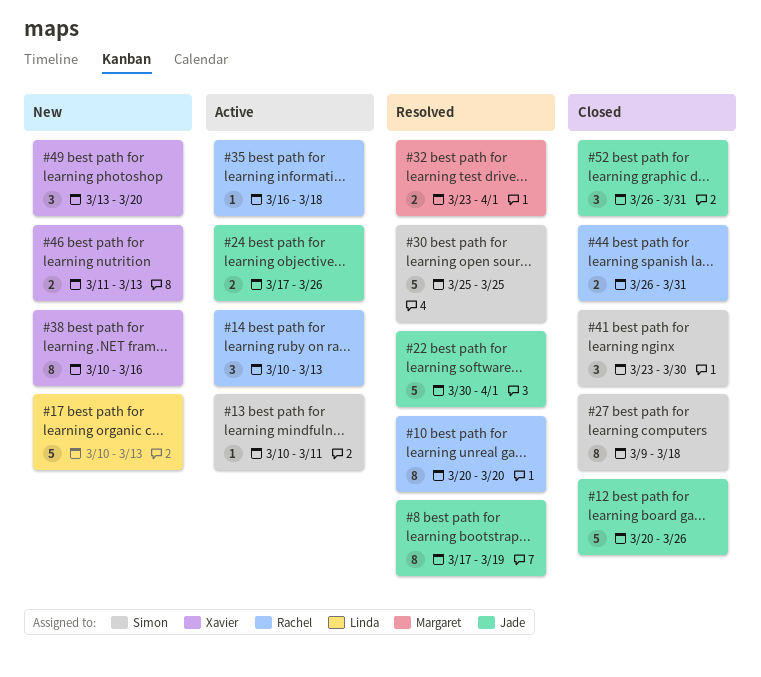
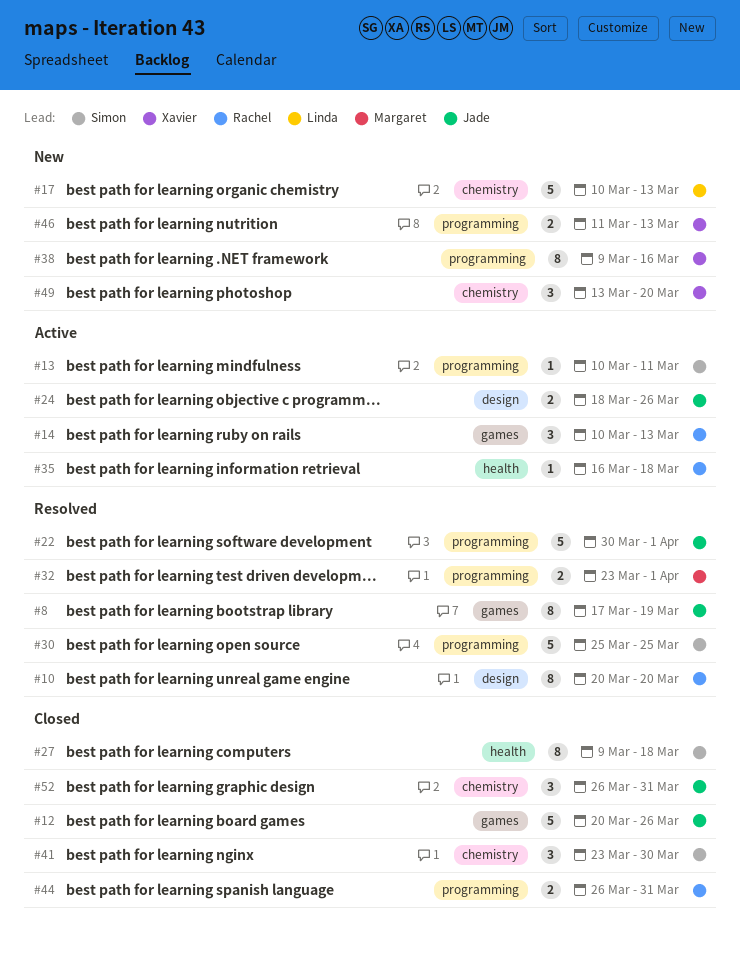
#24, start: Mar 17 -> Mar 18
#38, start: Mar 10 -> Mar 9

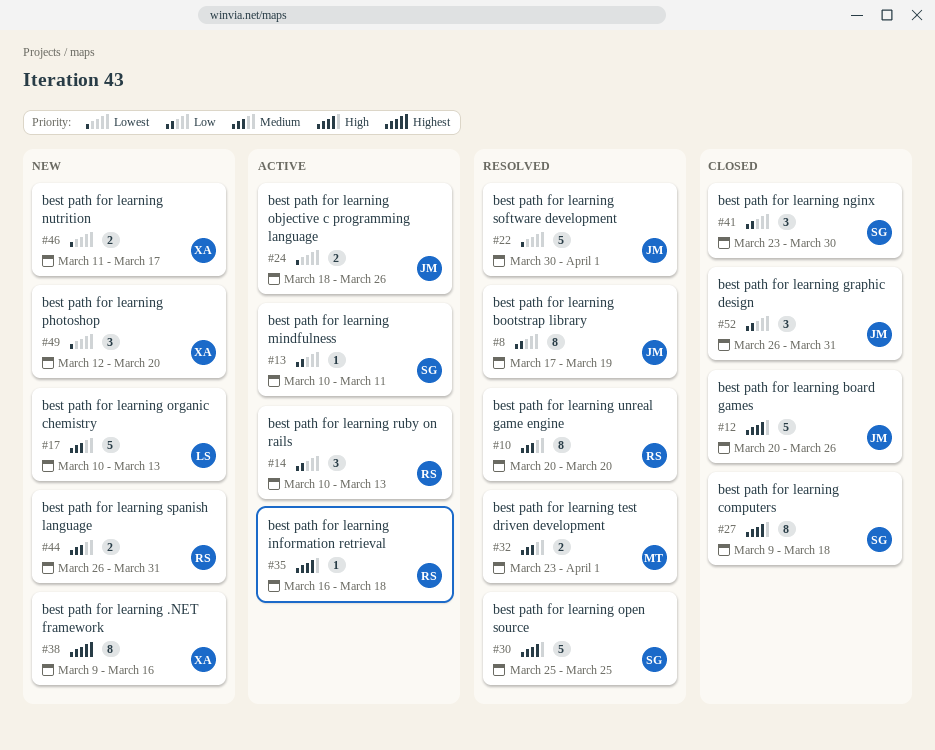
#44, status: Closed -> New
#46, due: Mar 13 -> Mar 17
#49, start: Mar 13 -> Mar 12

